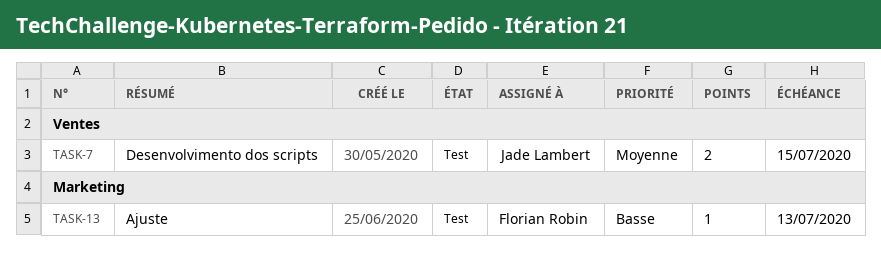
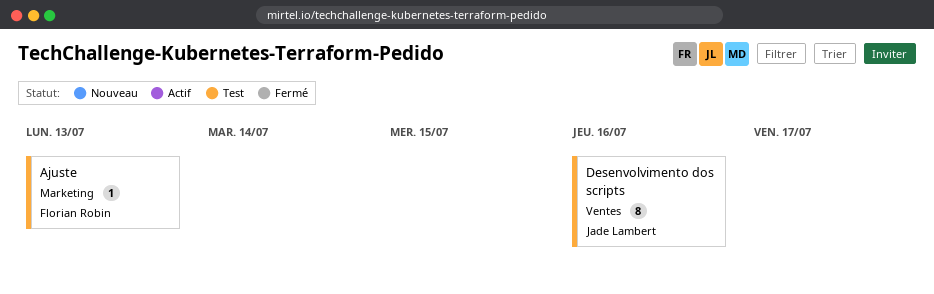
Desenvolvimento dos scripts, estimate: 2 -> 8
Desenvolvimento dos scripts, due: Jul 15 -> Jul 16

